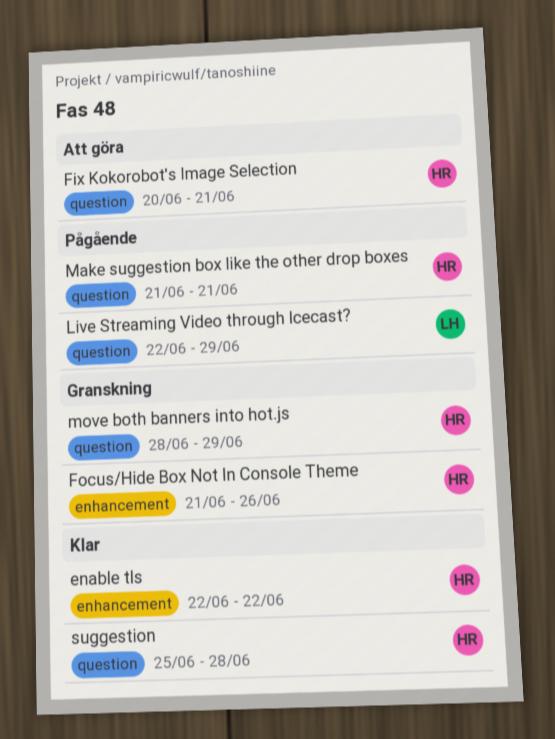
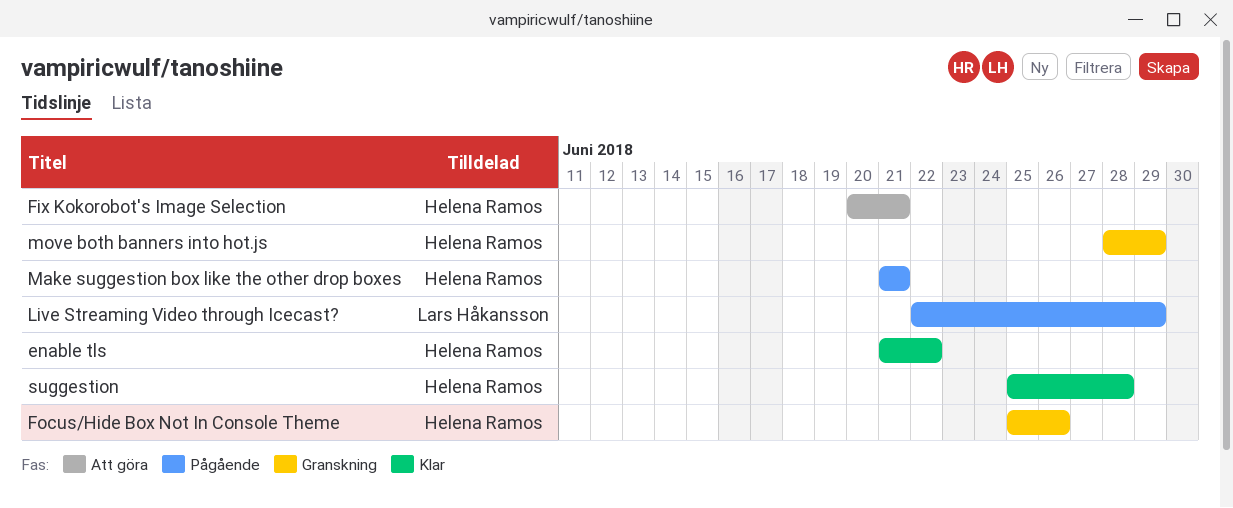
enable tls, start: Jun 22 -> Jun 21
Focus/Hide Box Not In Console Theme, start: Jun 21 -> Jun 25

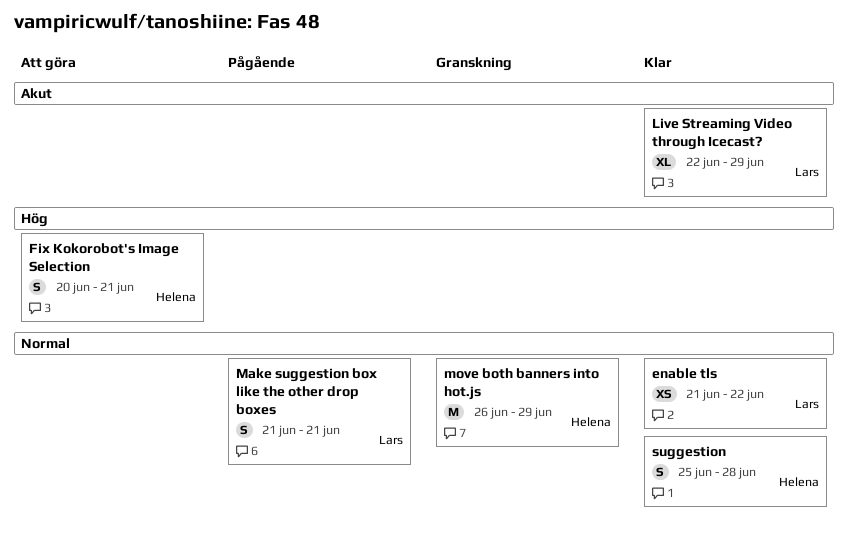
enable tls, owner: Helena Ramos -> Lars Håkansson
Focus/Hide Box Not In Console Theme: present -> none
Live Streaming Video through Icecast?, status: Pågående -> Klar
Make suggestion box like the other drop boxes, owner: Helena Ramos -> Lars Håkansson
move both banners into hot.js, start: Jun 28 -> Jun 26

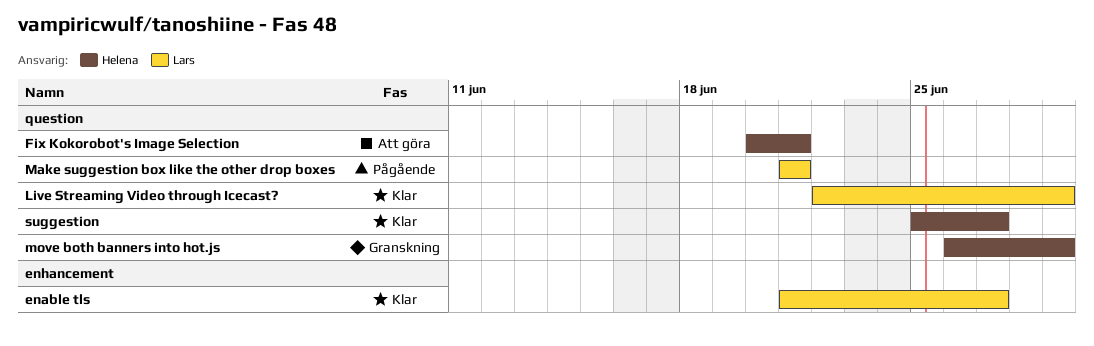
enable tls, due: Jun 22 -> Jun 27
suggestion, due: Jun 28 -> Jun 27

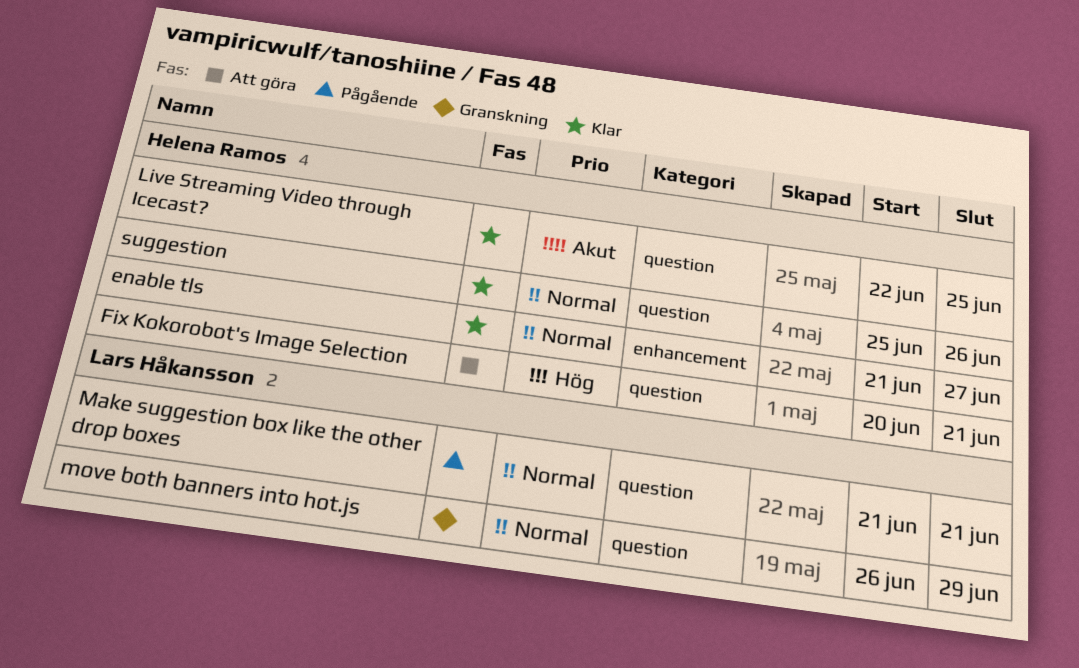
enable tls, owner: Lars Håkansson -> Helena Ramos
Live Streaming Video through Icecast?, owner: Lars Håkansson -> Helena Ramos
Live Streaming Video through Icecast?, due: Jun 29 -> Jun 25
move both banners into hot.js, owner: Helena Ramos -> Lars Håkansson
suggestion, due: Jun 27 -> Jun 26

